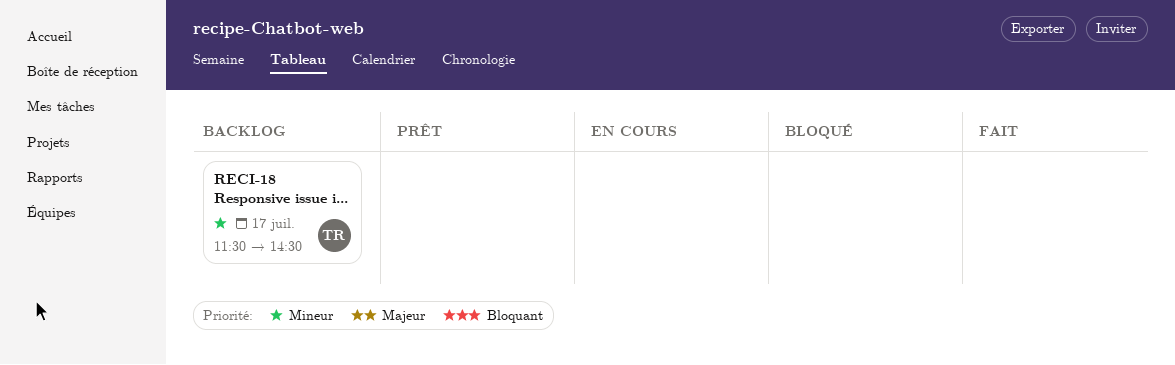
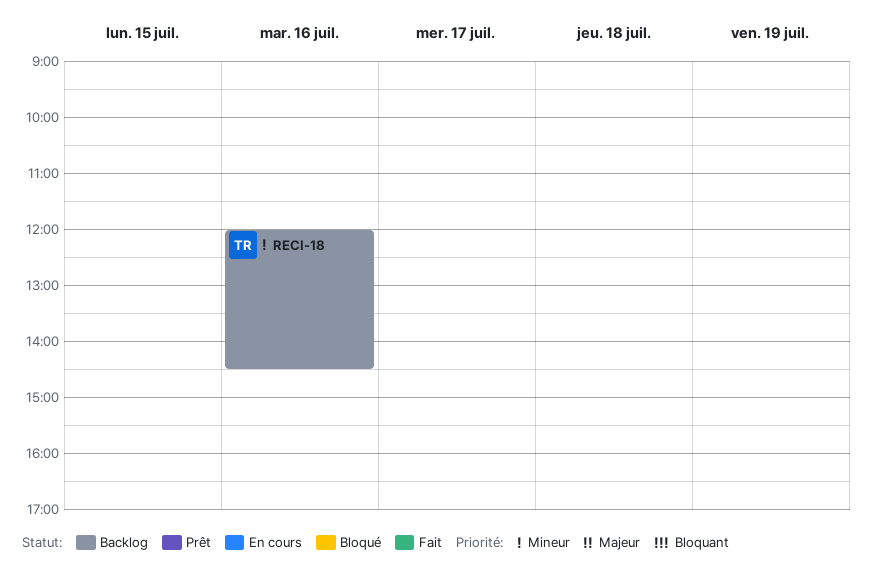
RECI-18, day: Jul 17 -> Jul 16
RECI-18, begins: 11:30 -> 12:00

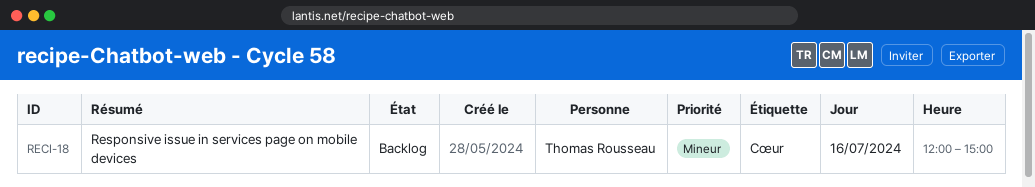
RECI-18, ends: 14:30 -> 15:00

